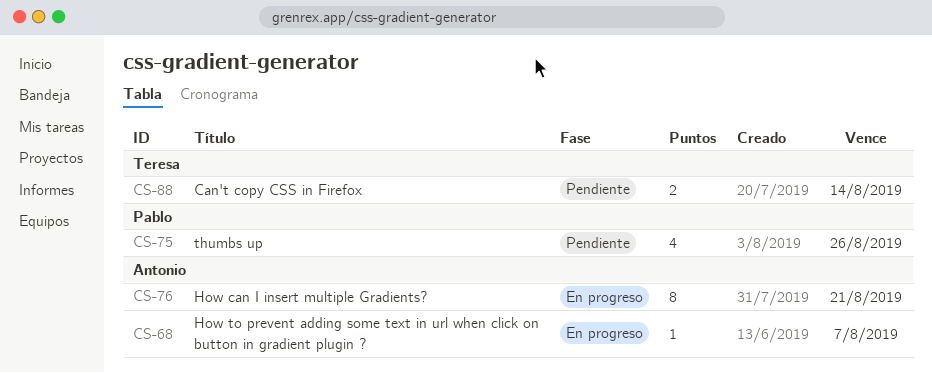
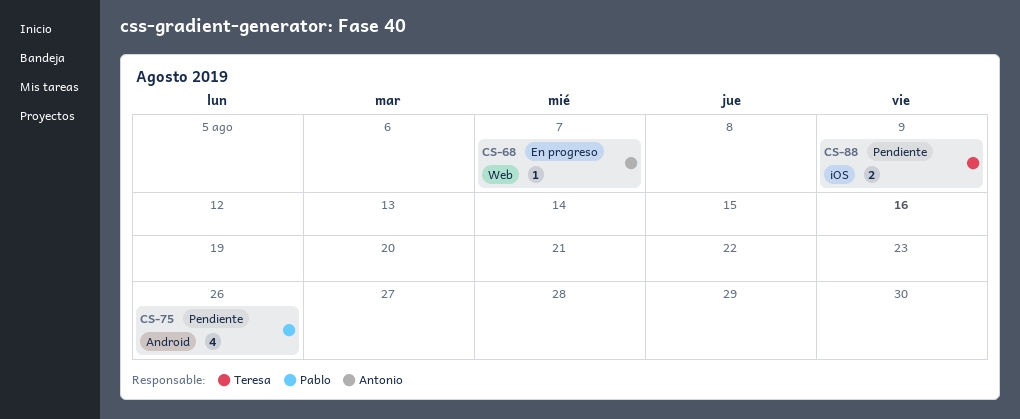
CS-76: present -> none
CS-88, due: Aug 14 -> Aug 9

